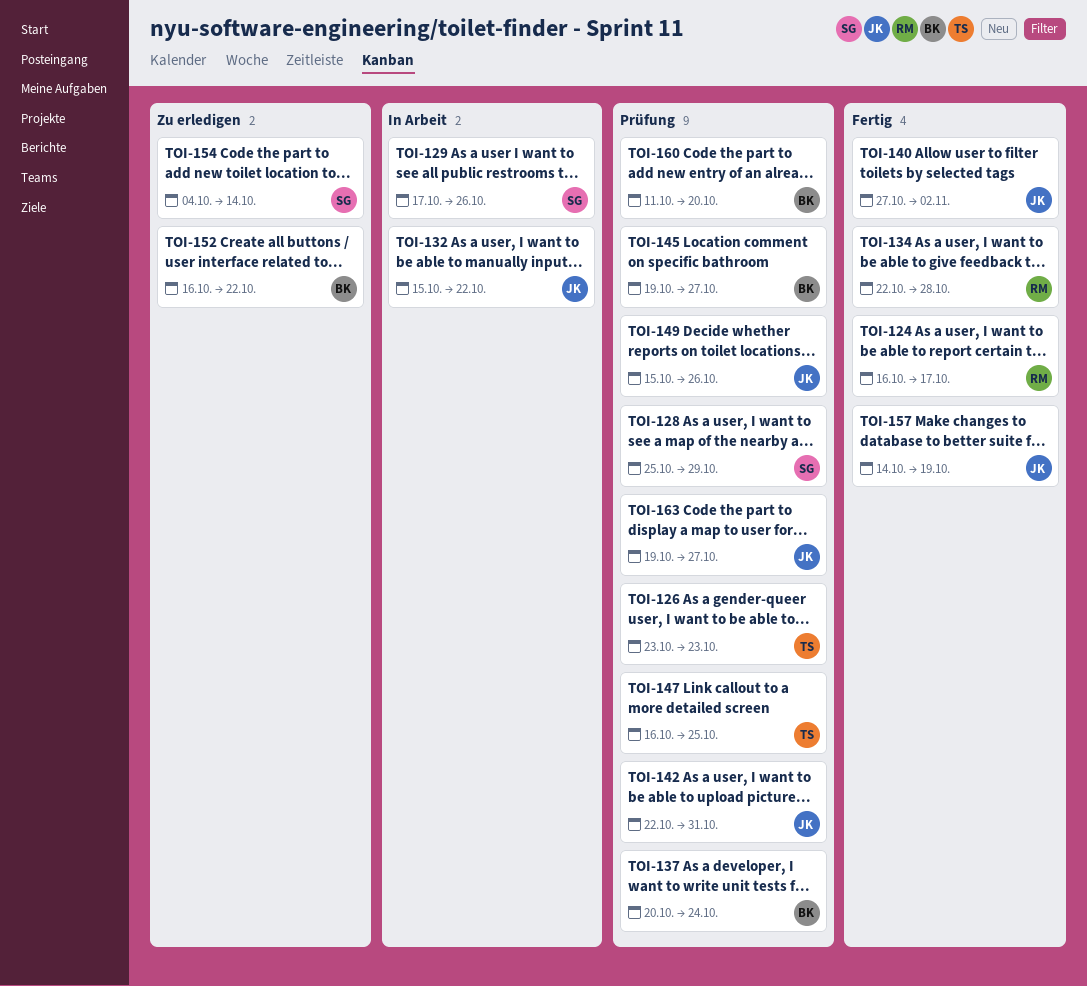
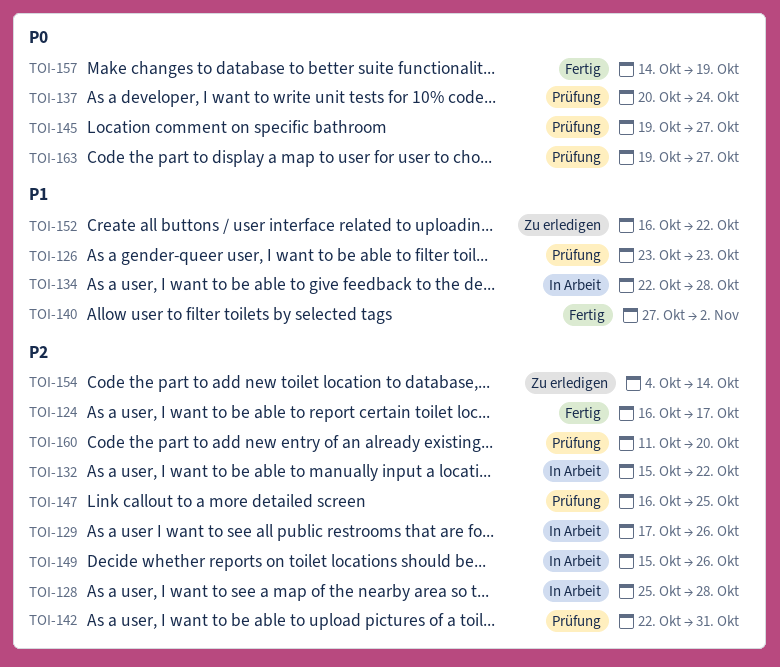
TOI-128, status: Prüfung -> In Arbeit
TOI-128, due: Oct 29 -> Oct 28
TOI-134, status: Fertig -> In Arbeit
TOI-149, status: Prüfung -> In Arbeit

